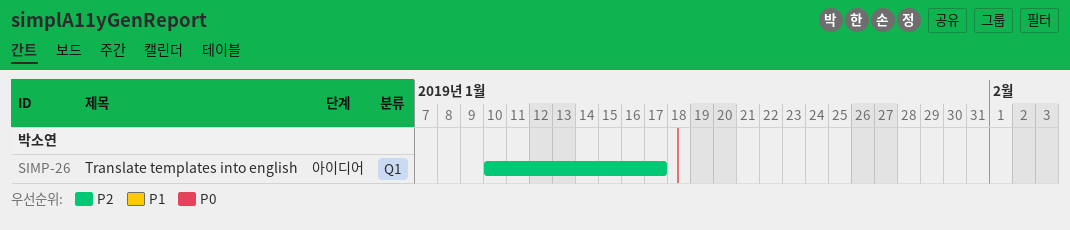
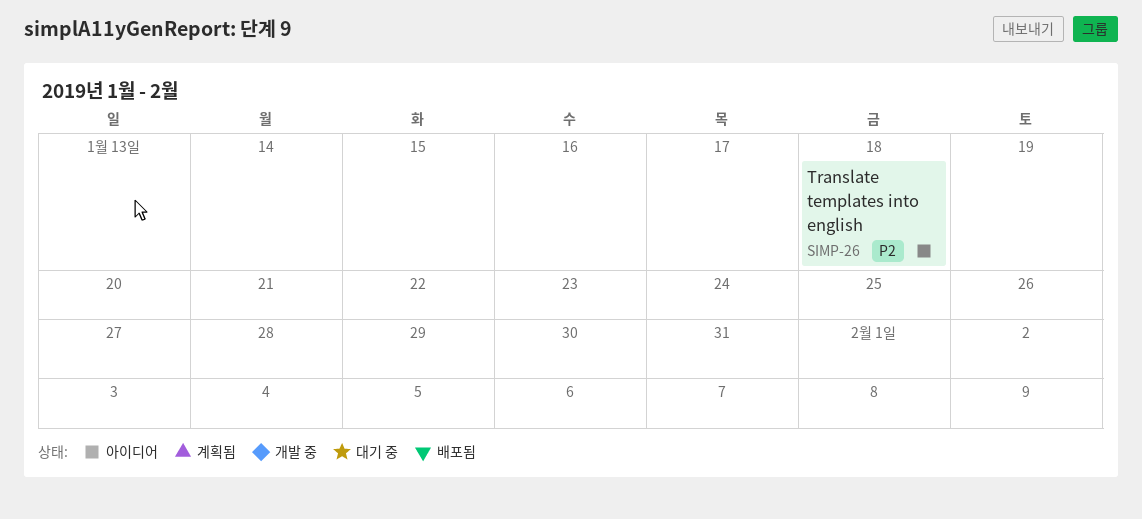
SIMP-26, due: Jan 17 -> Jan 18

